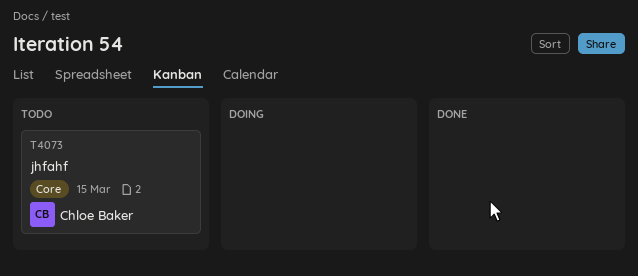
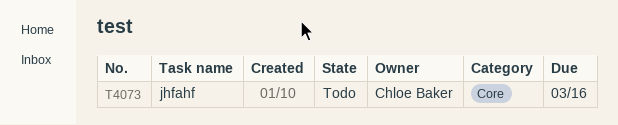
T4073, due: Mar 15 -> Mar 16

